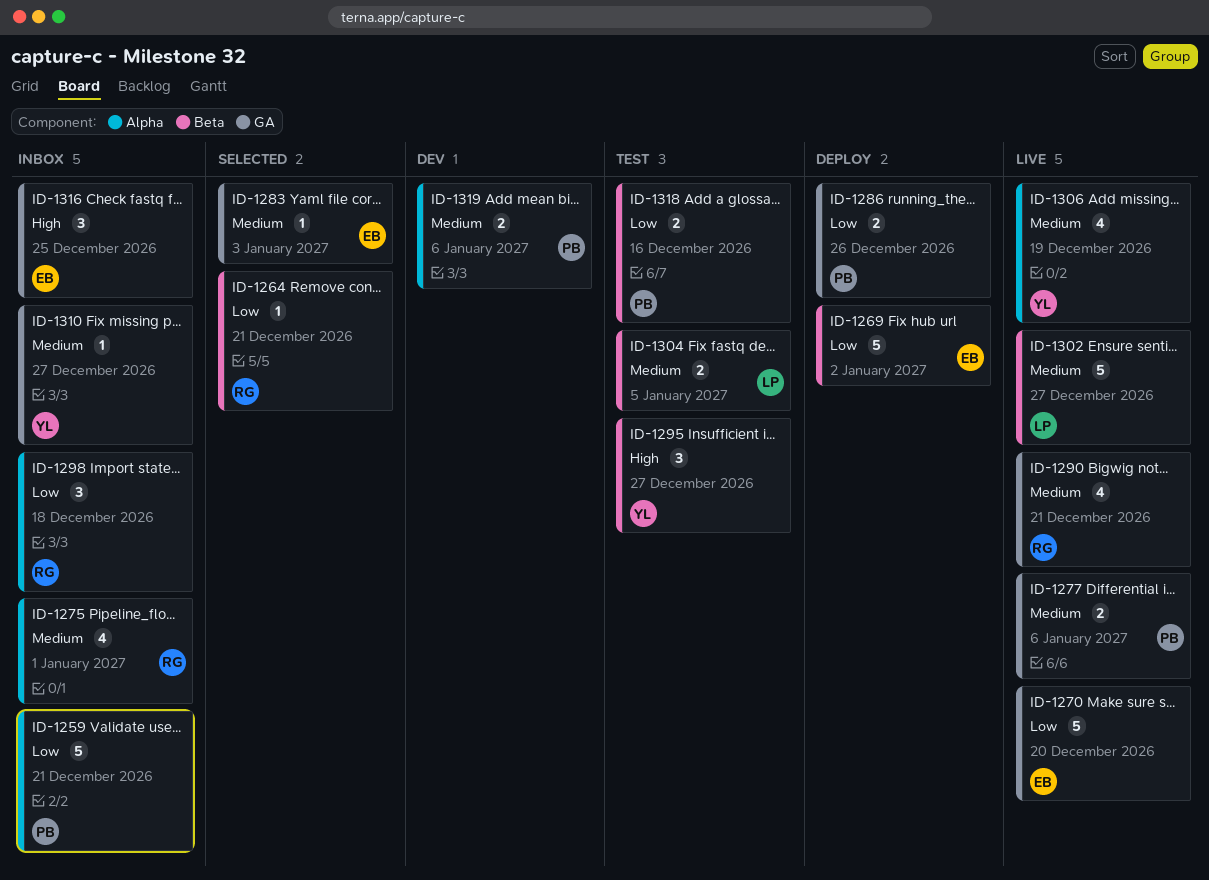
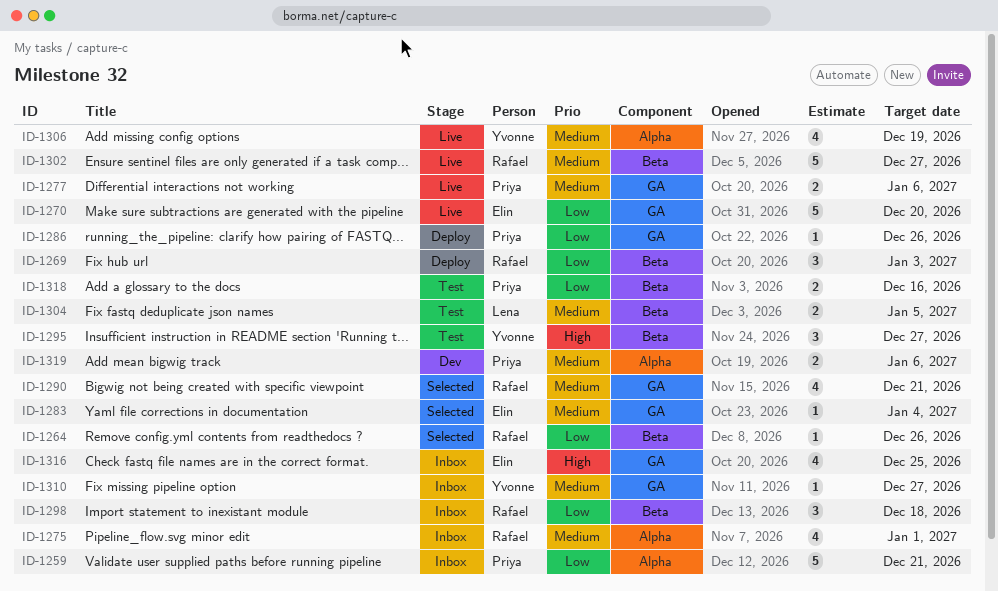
ID-1264, due: Dec 21 -> Dec 26
ID-1269, owner: Elin -> Rafael
ID-1269, estimate: 5 -> 3
ID-1269, due: Jan 2 -> Jan 3
ID-1283, due: Jan 3 -> Jan 4
ID-1286, estimate: 2 -> 1
ID-1290, status: Live -> Selected
ID-1298, label: Alpha -> Beta
ID-1302, owner: Lena -> Rafael
ID-1316, estimate: 3 -> 4

